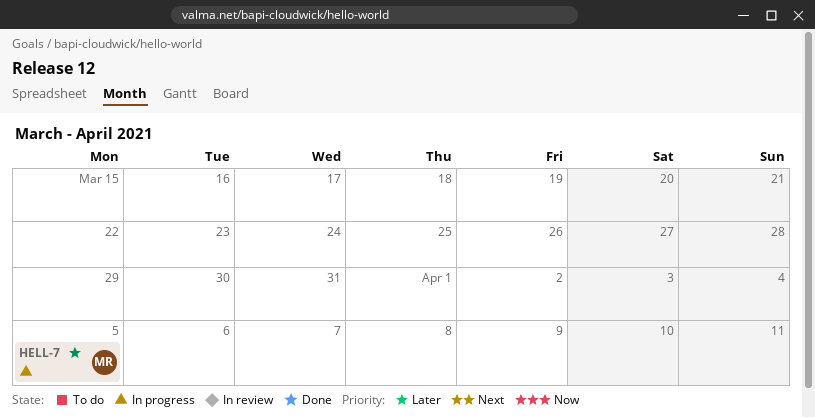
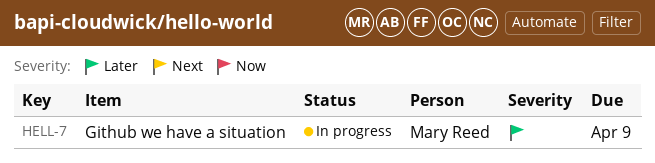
HELL-7, due: Apr 5 -> Apr 9

